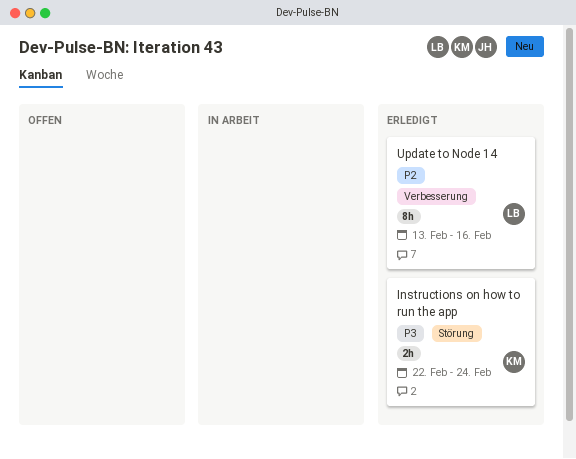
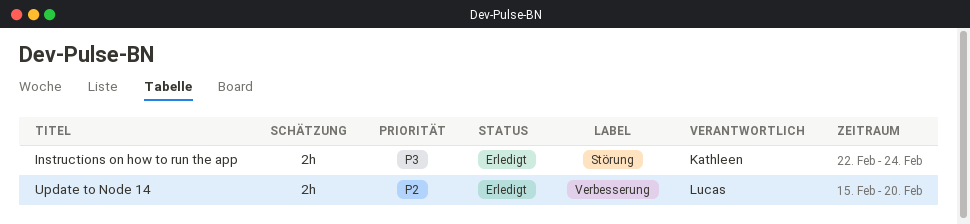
Update to Node 14, estimate: 8h -> 2h
Update to Node 14, start: Feb 13 -> Feb 15
Update to Node 14, due: Feb 16 -> Feb 20

